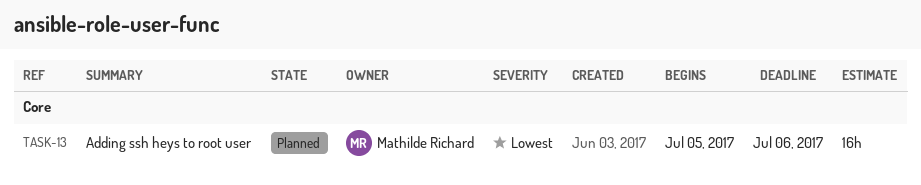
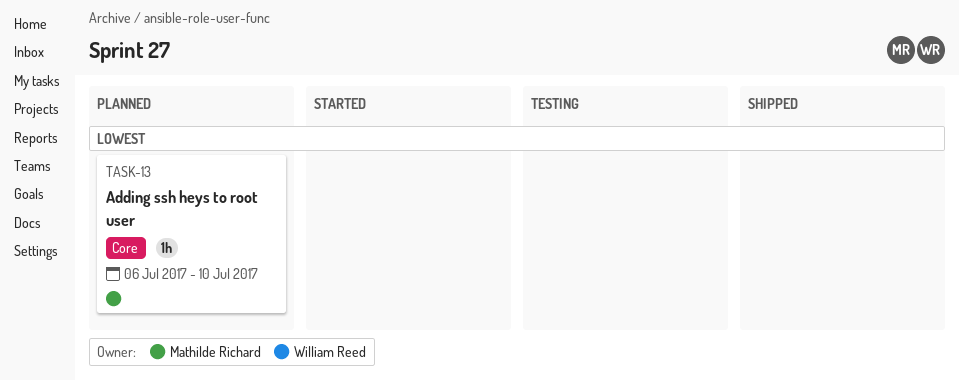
TASK-13, estimate: 16h -> 1h
TASK-13, start: Jul 5 -> Jul 6
TASK-13, due: Jul 6 -> Jul 10

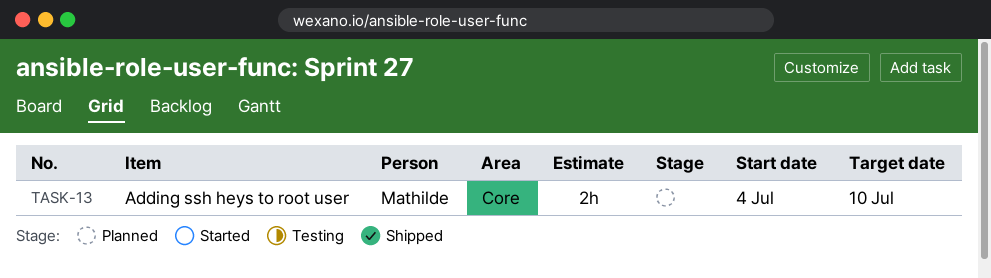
TASK-13, estimate: 1h -> 2h
TASK-13, start: Jul 6 -> Jul 4

